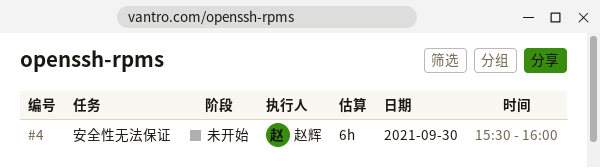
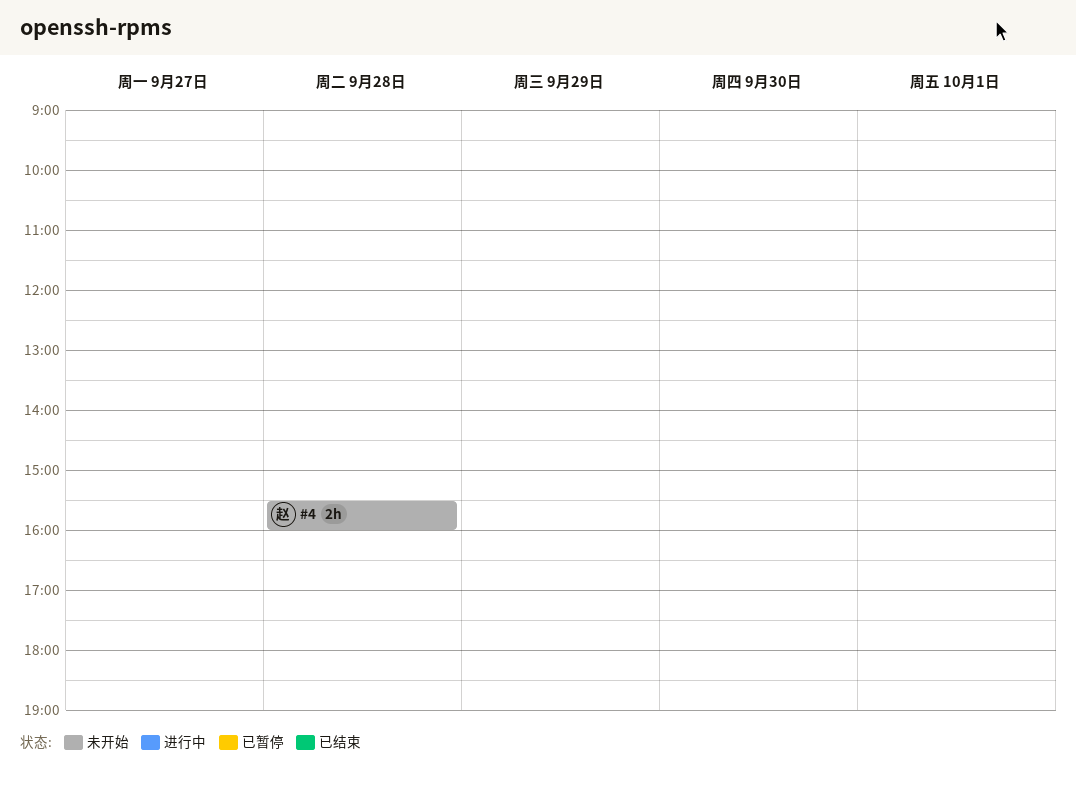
#4, estimate: 6h -> 2h
#4, day: Sep 30 -> Sep 28

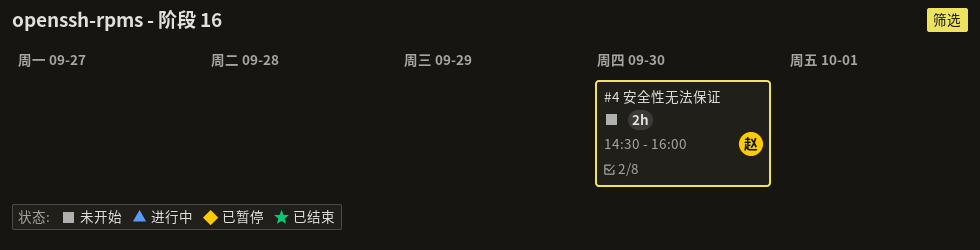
#4, day: Sep 28 -> Sep 30
#4, begins: 15:30 -> 14:30

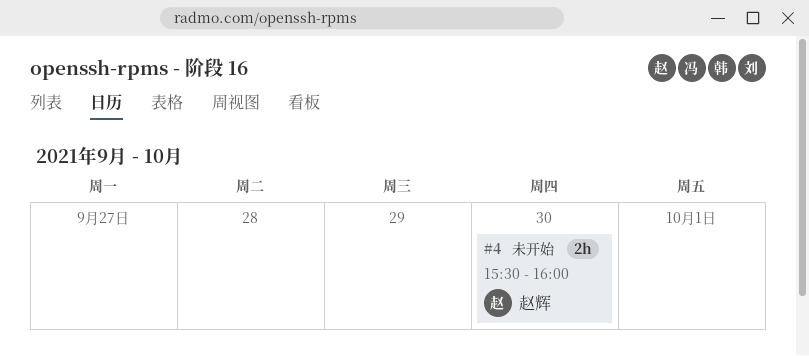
#4, begins: 14:30 -> 15:30

